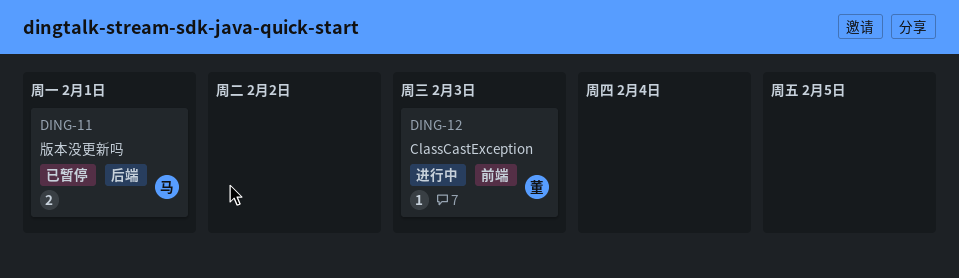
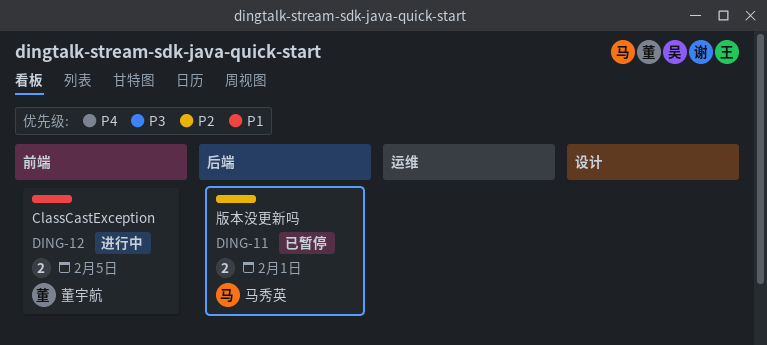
DING-12, estimate: 1 -> 2
DING-12, due: Feb 3 -> Feb 5

